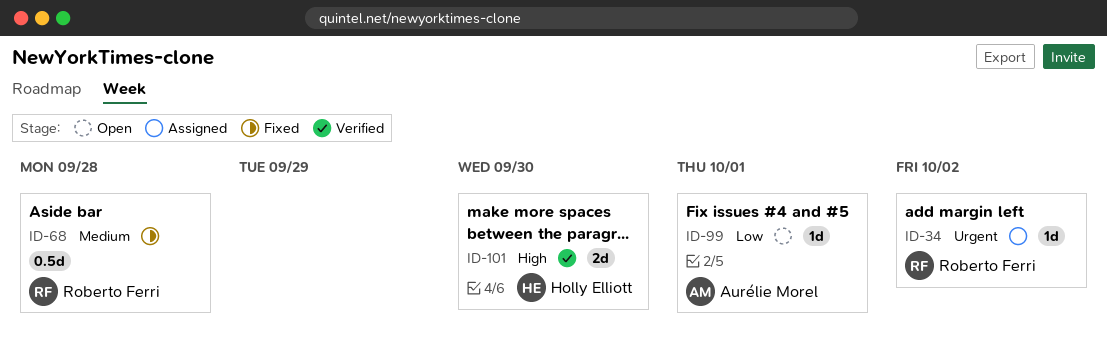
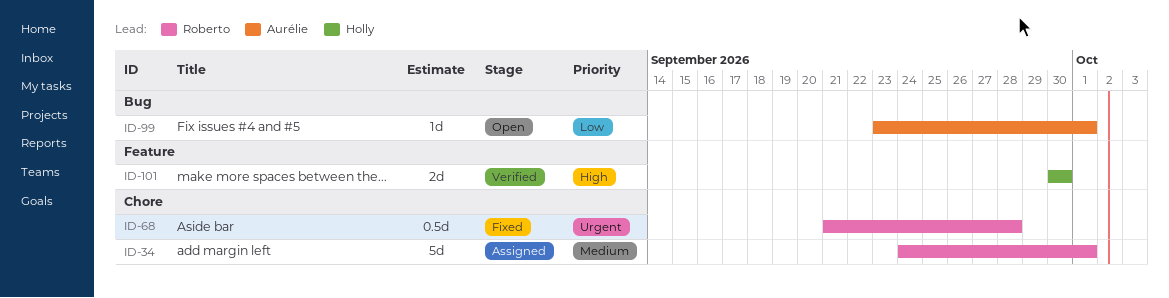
ID-34, priority: Urgent -> Medium
ID-34, estimate: 1d -> 5d
ID-34, due: Oct 2 -> Oct 1
ID-68, priority: Medium -> Urgent

